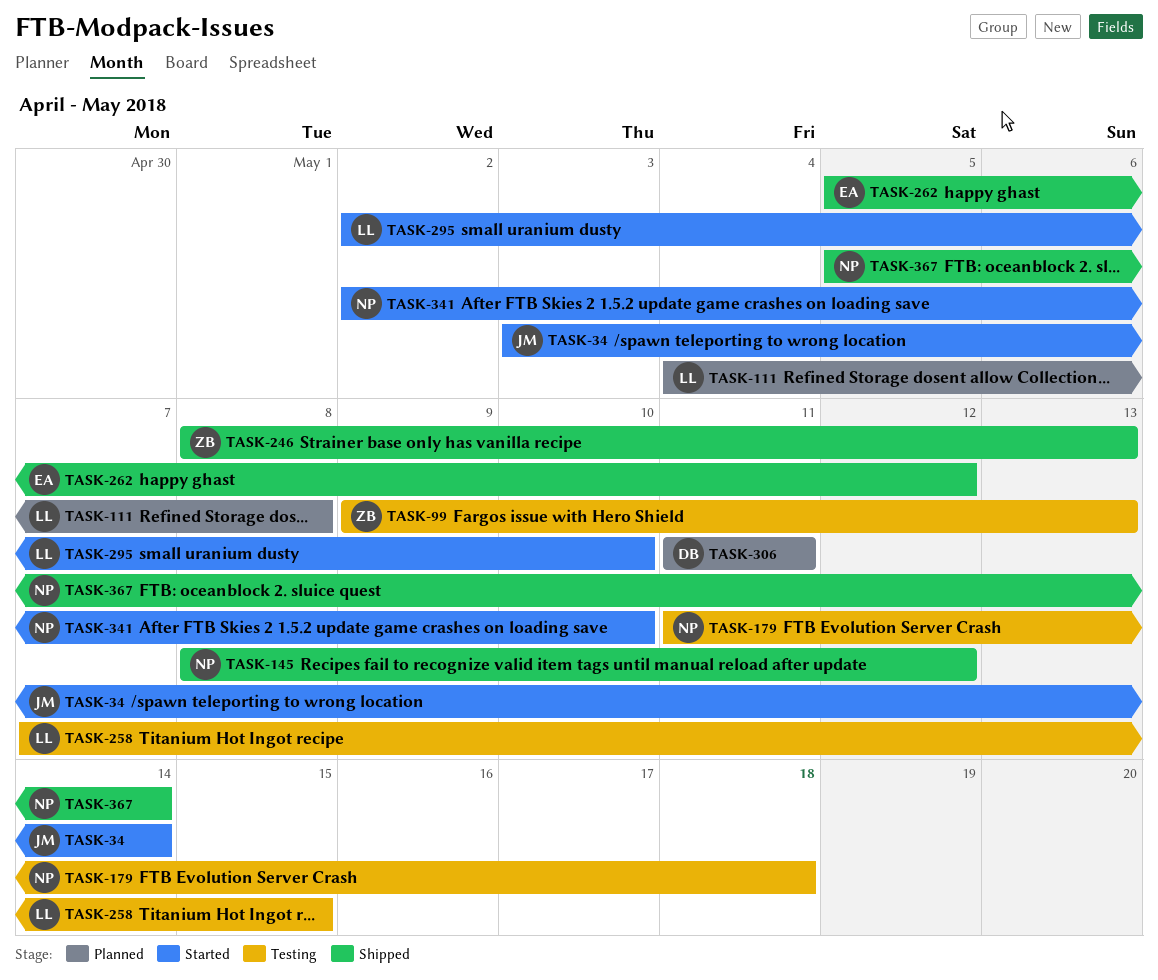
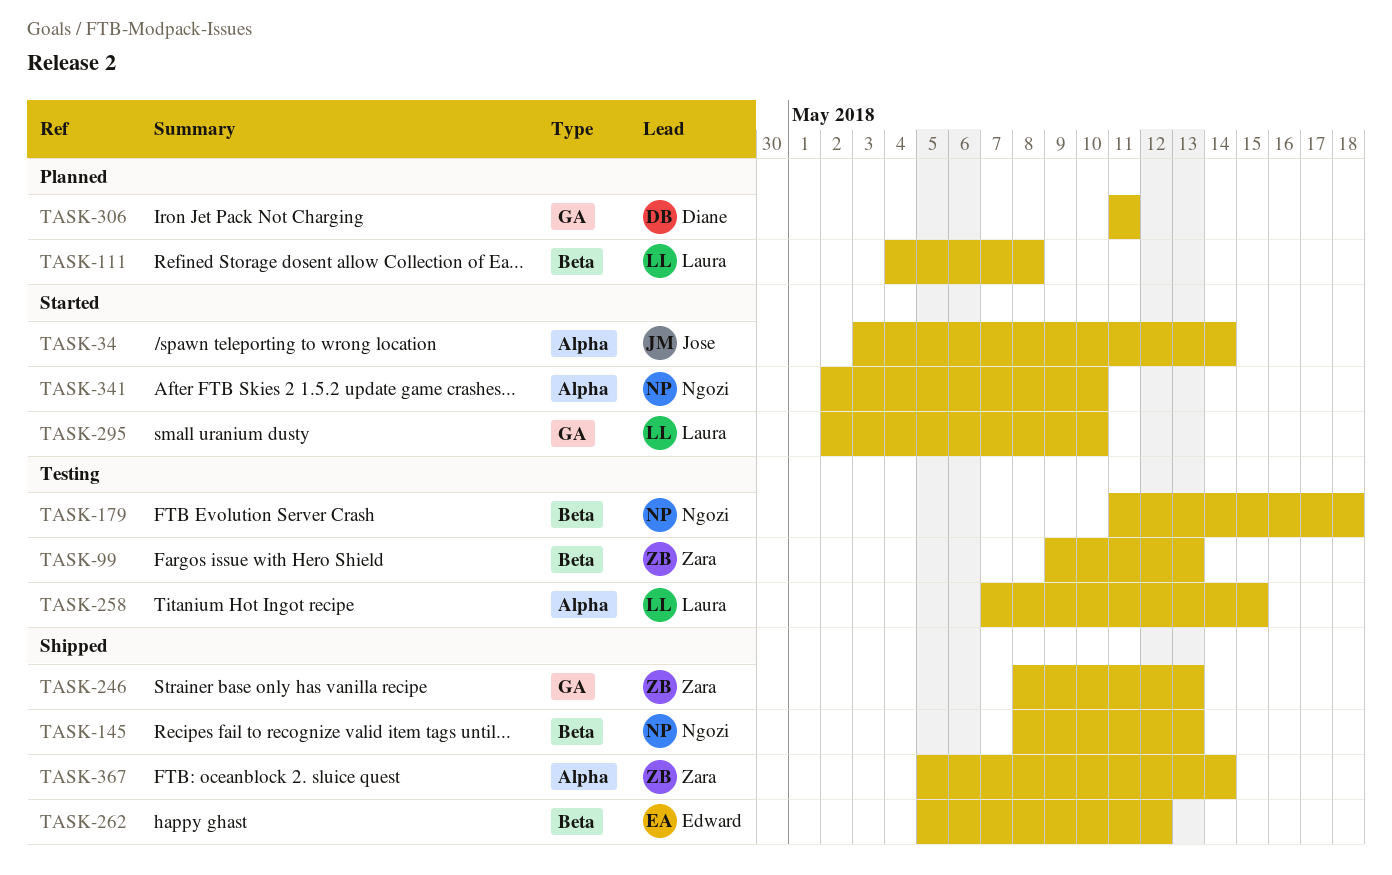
TASK-145, due: May 12 -> May 13
TASK-367, owner: Ngozi -> Zara

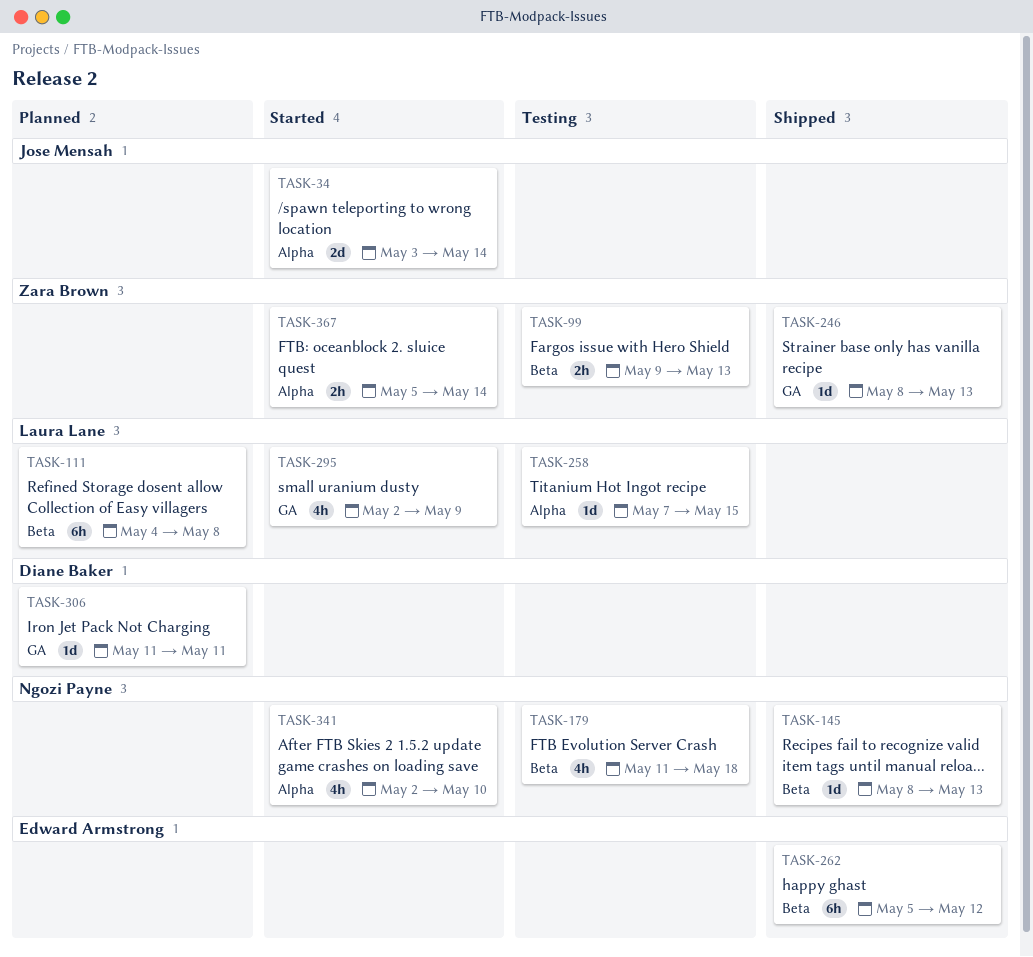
TASK-295, due: May 10 -> May 9
TASK-367, status: Shipped -> Started

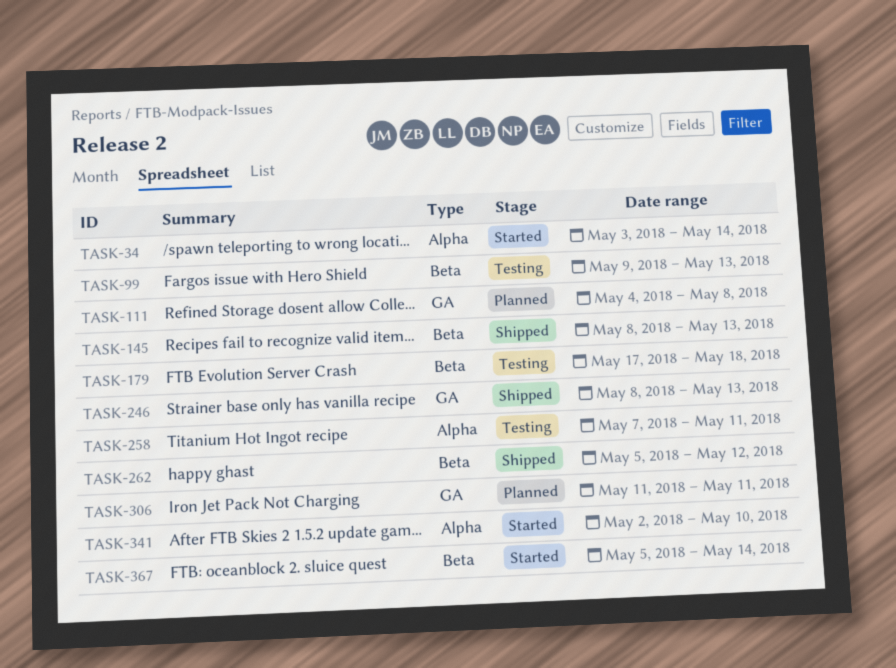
TASK-111, label: Beta -> GA
TASK-179, start: May 11 -> May 17
TASK-258, due: May 15 -> May 11
TASK-295: present -> none
TASK-367, label: Alpha -> Beta

